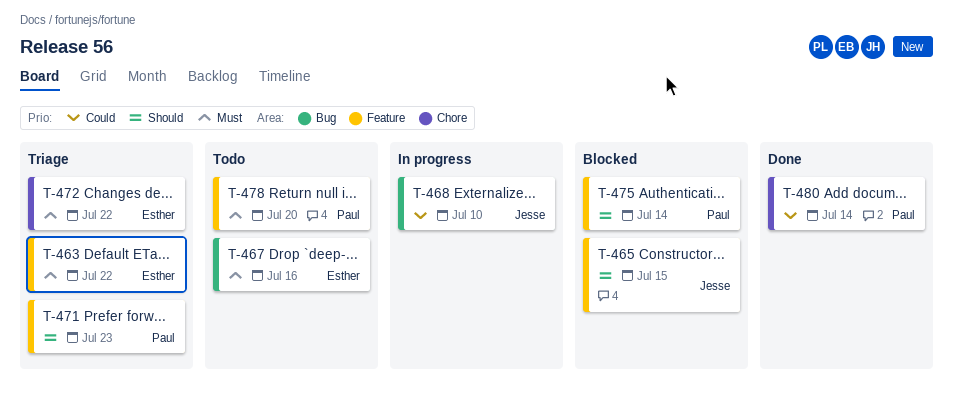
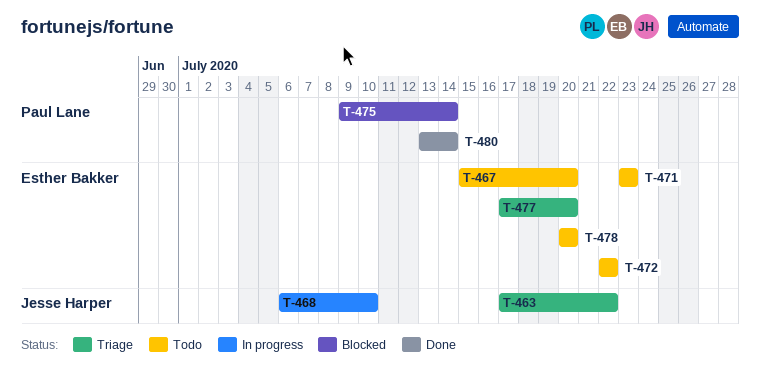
T-463, owner: Esther Bakker -> Jesse Harper
T-465: present -> none
T-467, due: Jul 16 -> Jul 20
T-471, status: Triage -> Todo
T-471, owner: Paul Lane -> Esther Bakker
T-472, status: Triage -> Todo
T-477: none -> present
T-478, owner: Paul Lane -> Esther Bakker

